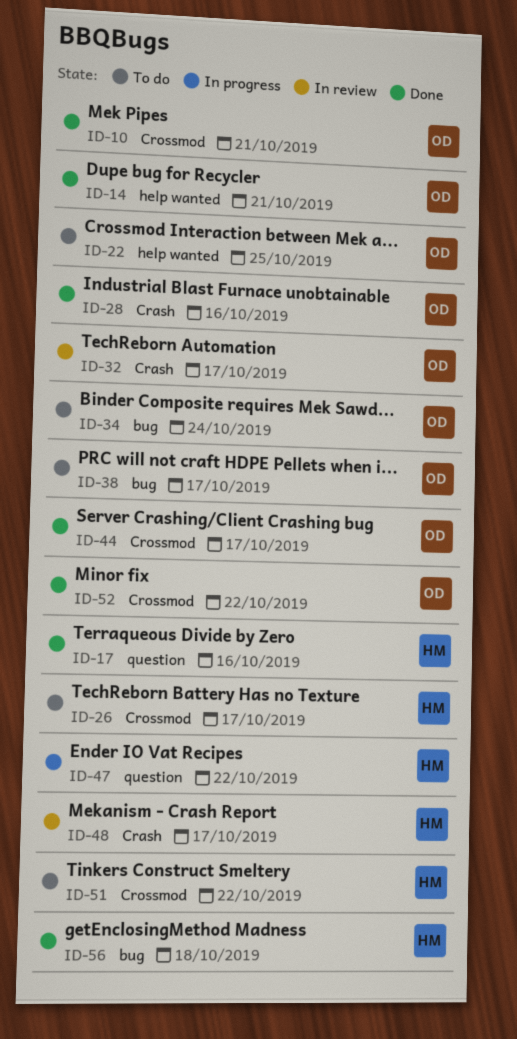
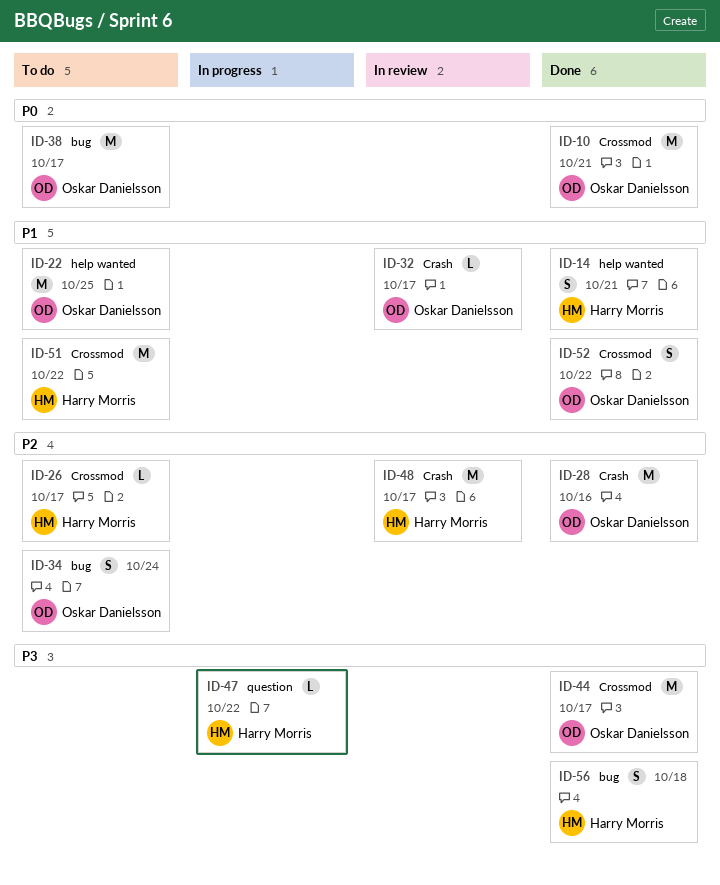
ID-14, owner: Oskar Danielsson -> Harry Morris
ID-17: present -> none

